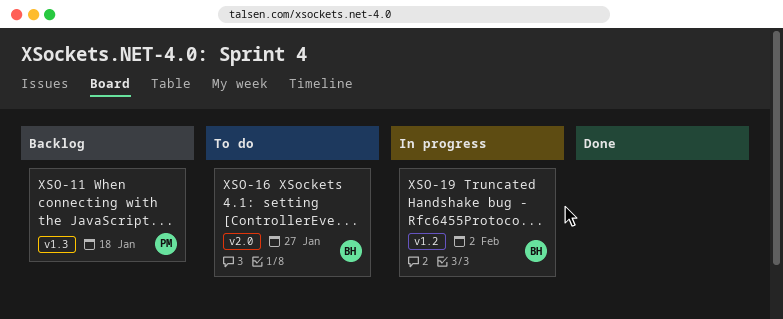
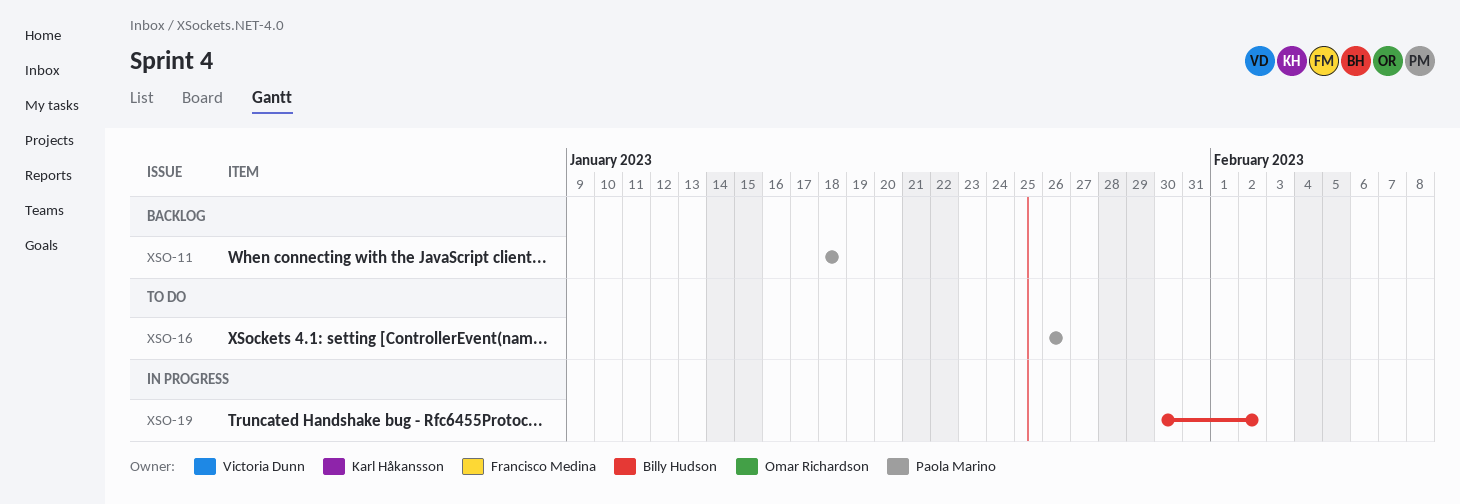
XSO-16, owner: Billy Hudson -> Paola Marino
XSO-16, due: Jan 27 -> Jan 26

